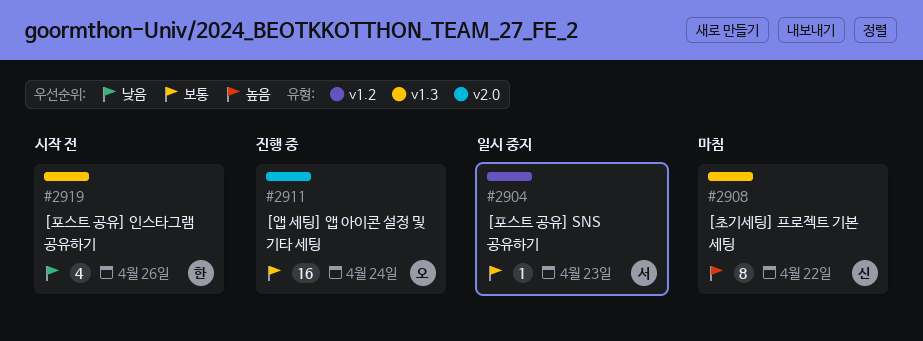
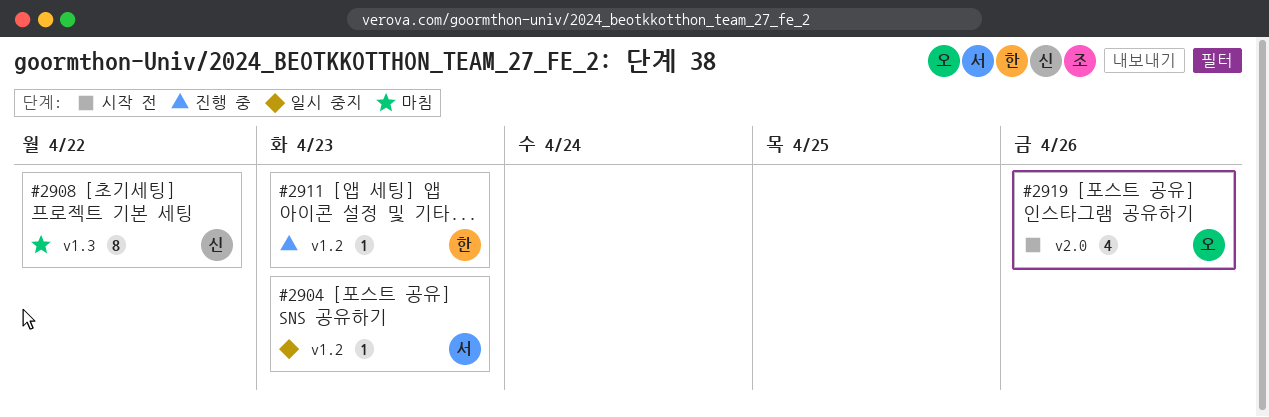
#2911, owner: 오 -> 한
#2911, label: v2.0 -> v1.2
#2911, estimate: 16 -> 1
#2911, due: Apr 24 -> Apr 23
#2919, owner: 한 -> 오
#2919, label: v1.3 -> v2.0

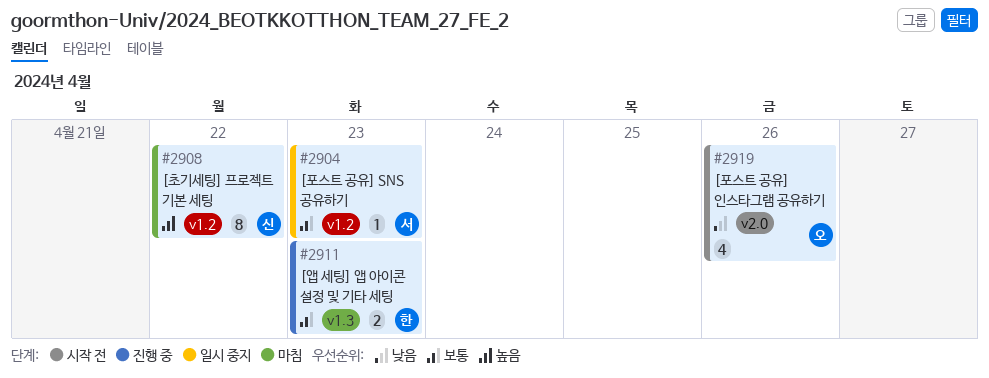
#2908, label: v1.3 -> v1.2
#2911, label: v1.2 -> v1.3
#2911, estimate: 1 -> 2

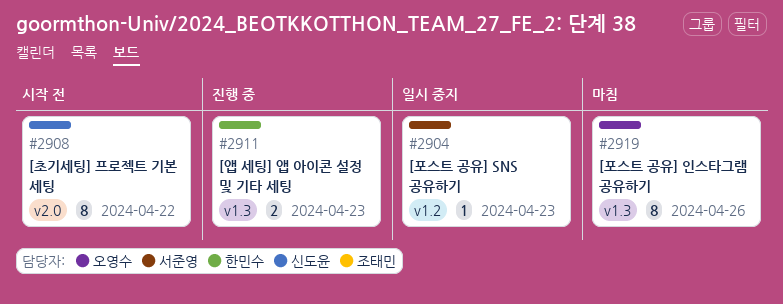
#2908, status: 마침 -> 시작 전
#2908, label: v1.2 -> v2.0
#2919, status: 시작 전 -> 마침
#2919, label: v2.0 -> v1.3
#2919, estimate: 4 -> 8

